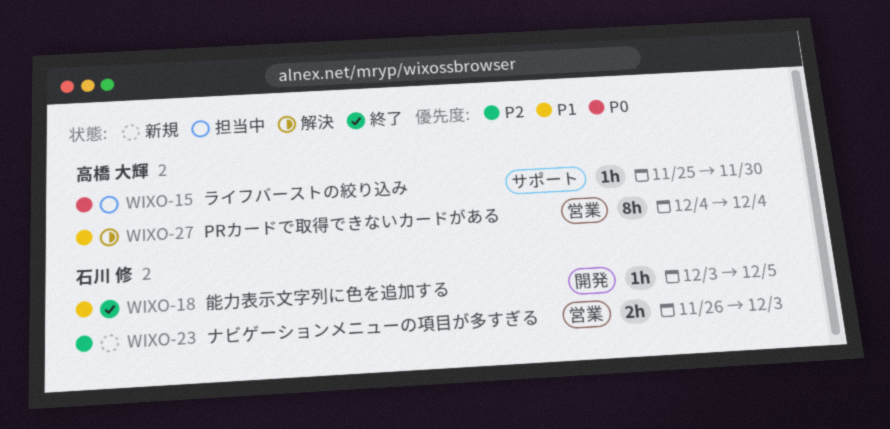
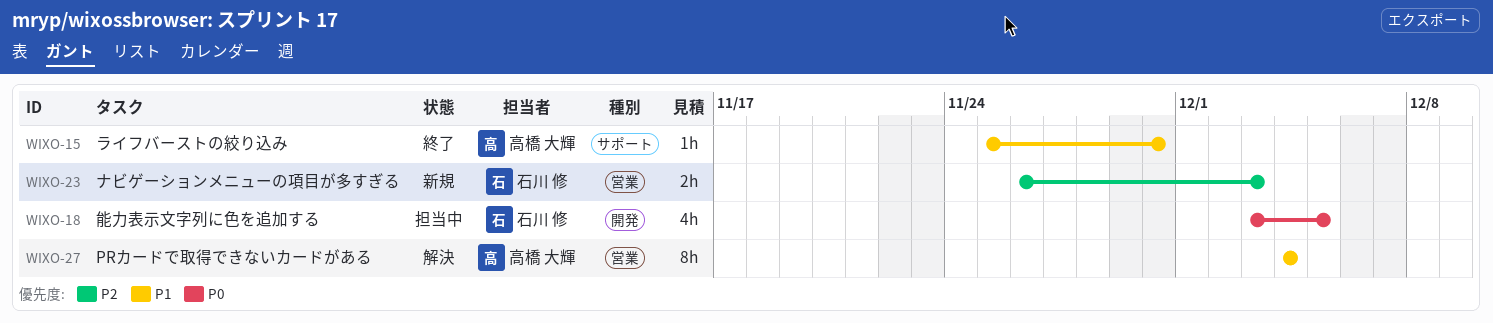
WIXO-15, status: 担当中 -> 終了
WIXO-15, priority: P0 -> P1
WIXO-18, status: 終了 -> 担当中
WIXO-18, priority: P1 -> P0
WIXO-18, estimate: 1h -> 4h

